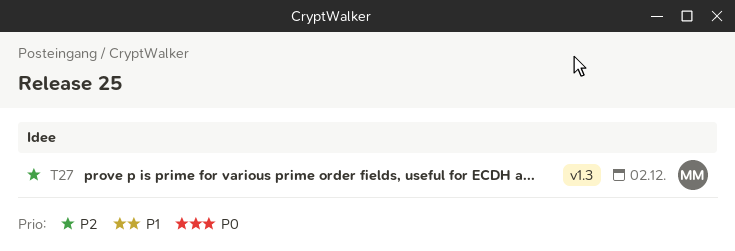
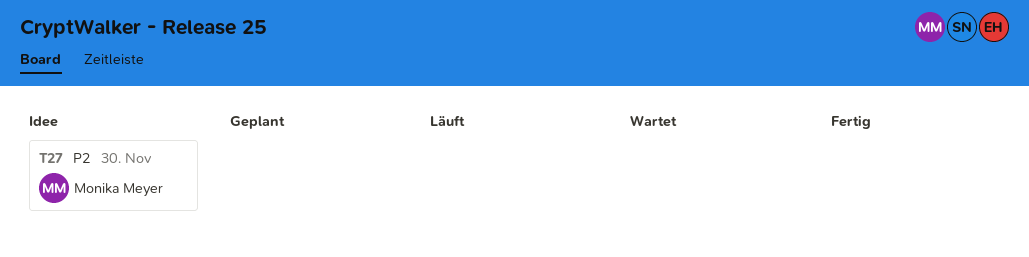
T27, due: Dec 2 -> Nov 30

